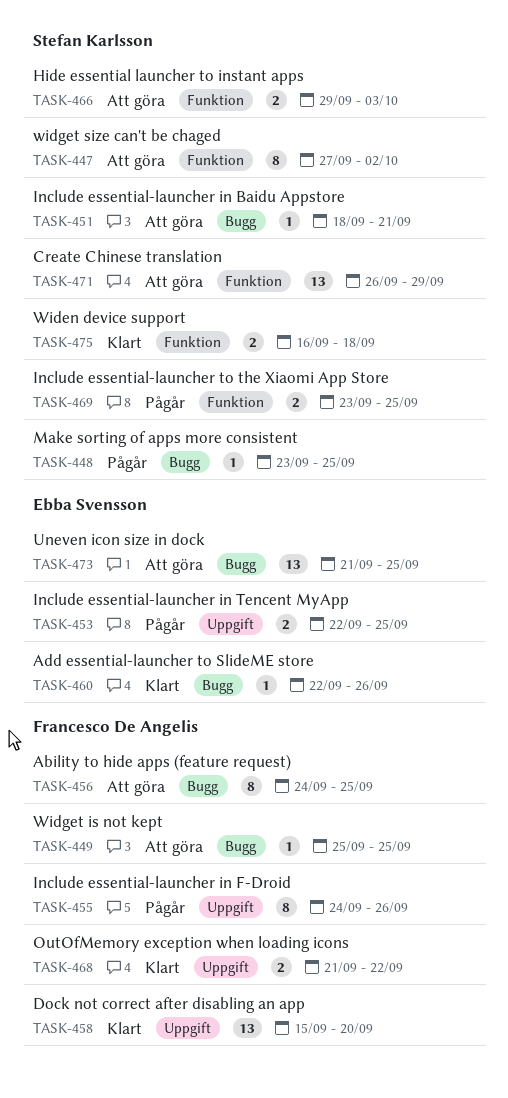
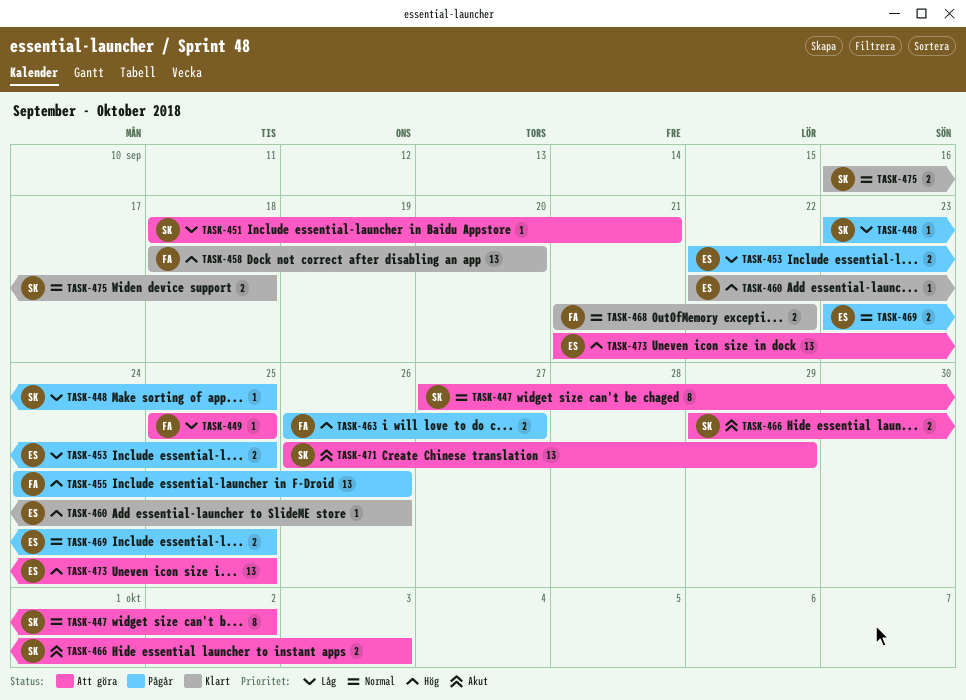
TASK-455, estimate: 8 -> 13
TASK-456: present -> none
TASK-458, start: Sep 15 -> Sep 18
TASK-463: none -> present
TASK-469, owner: Stefan Karlsson -> Ebba Svensson

